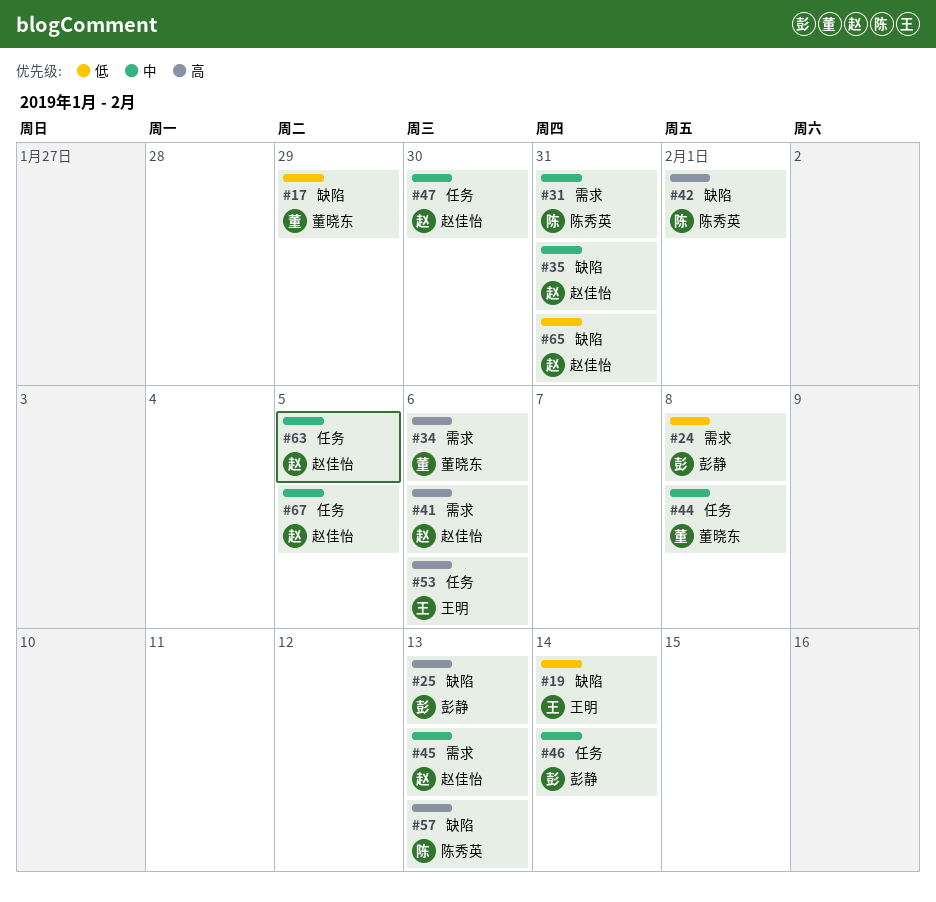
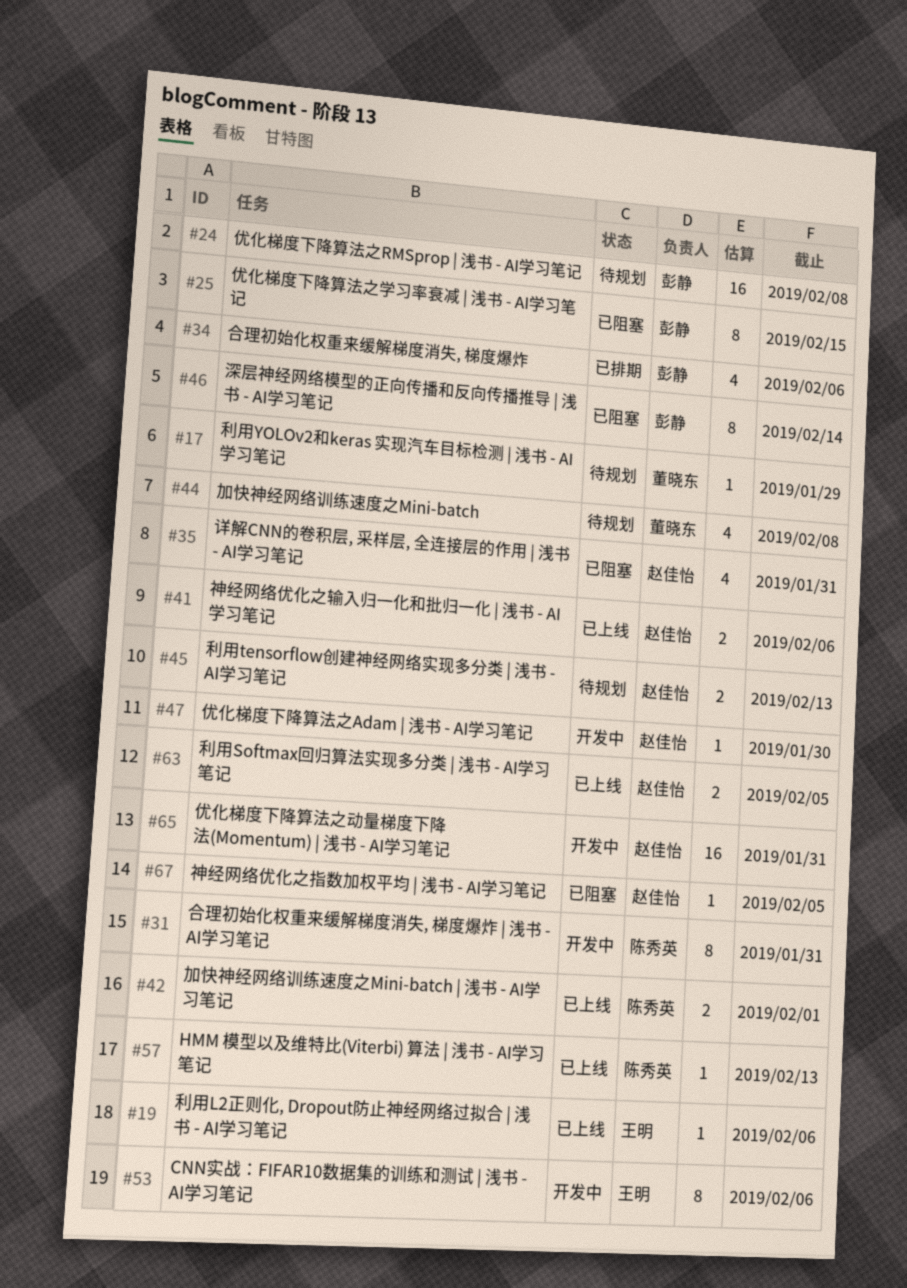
#19, due: Feb 14 -> Feb 6
#25, due: Feb 13 -> Feb 15
#34, owner: 董晓东 -> 彭静

